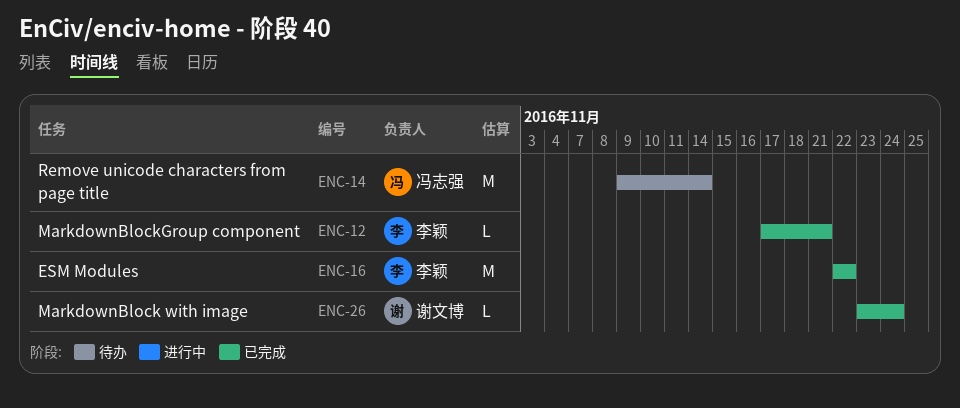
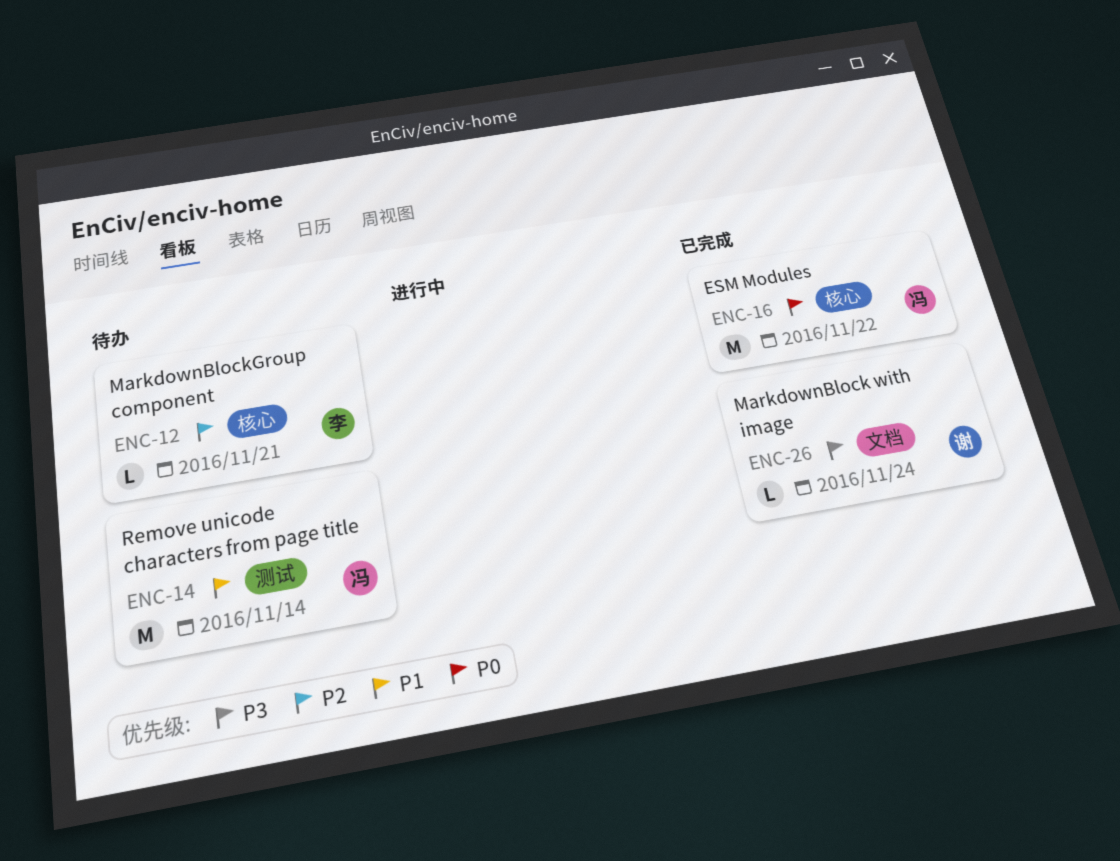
ENC-12, status: 已完成 -> 待办
ENC-16, owner: 李颖 -> 冯志强

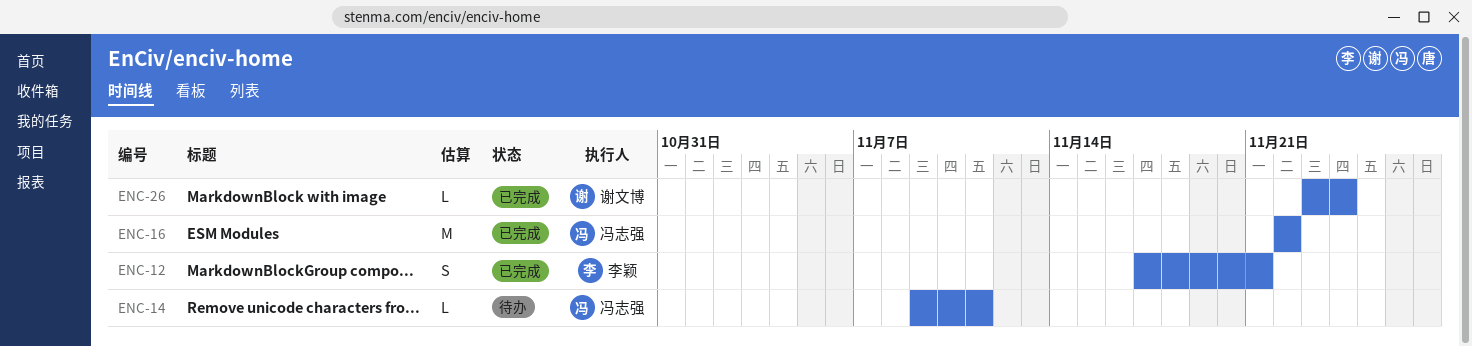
ENC-12, status: 待办 -> 已完成
ENC-12, estimate: L -> S
ENC-14, estimate: M -> L
ENC-14, due: Nov 14 -> Nov 11

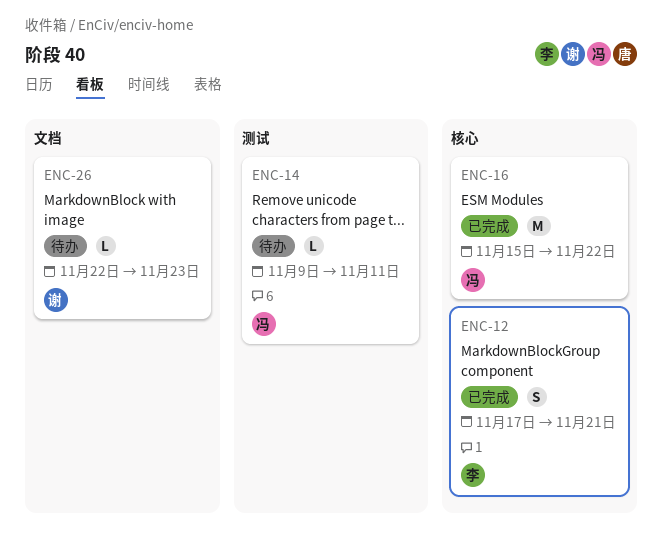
ENC-16, start: Nov 22 -> Nov 15
ENC-26, status: 已完成 -> 待办
ENC-26, start: Nov 23 -> Nov 22
ENC-26, due: Nov 24 -> Nov 23

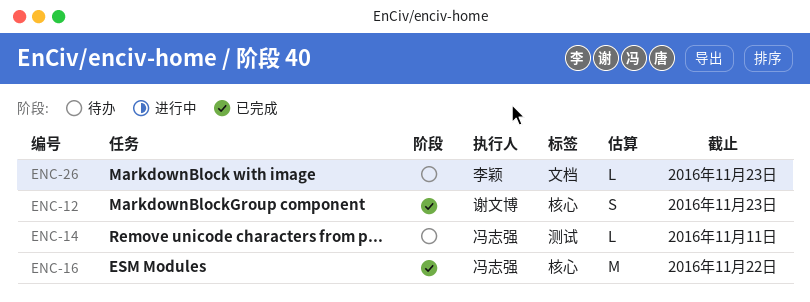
ENC-12, owner: 李颖 -> 谢文博
ENC-12, due: Nov 21 -> Nov 23
ENC-26, owner: 谢文博 -> 李颖

